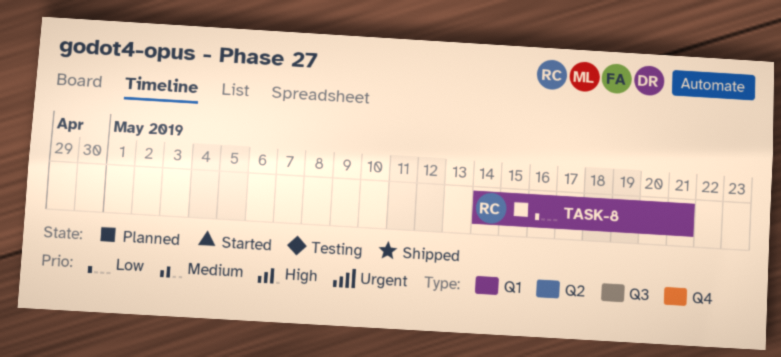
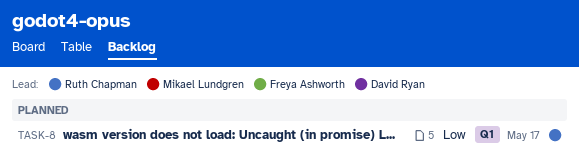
TASK-8, due: May 21 -> May 17

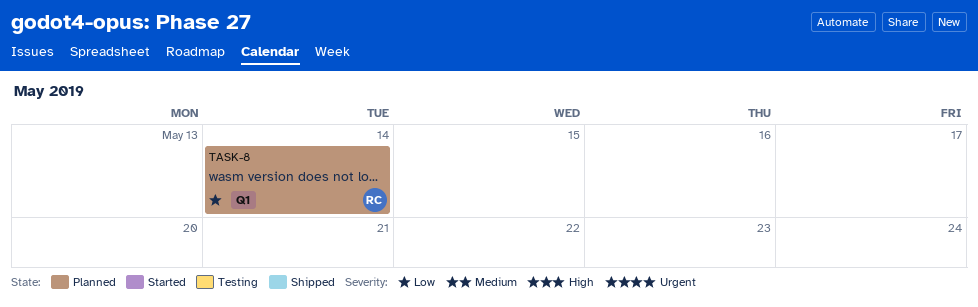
TASK-8, due: May 17 -> May 14

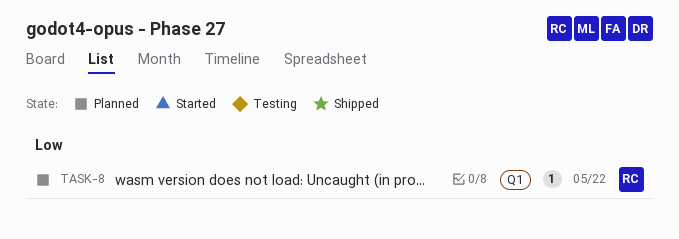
TASK-8, due: May 14 -> May 22

